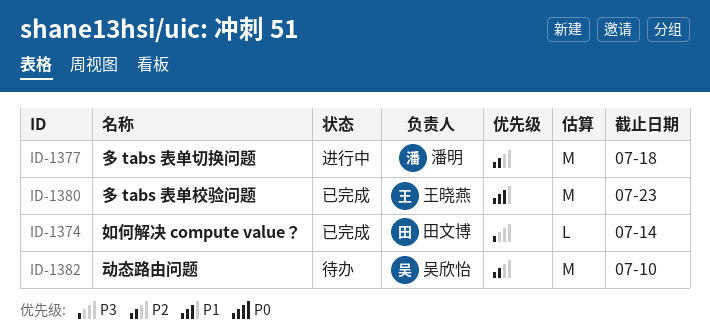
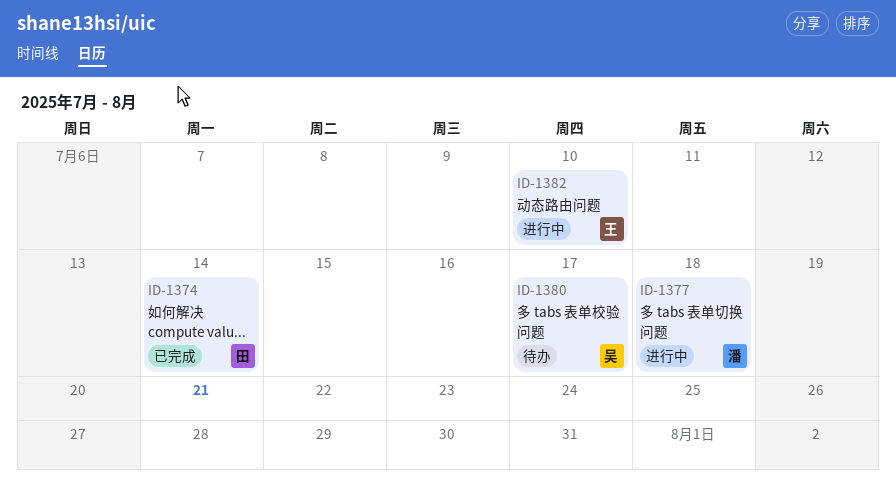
ID-1380, status: 已完成 -> 待办
ID-1380, owner: 王晓燕 -> 吴欣怡
ID-1380, due: Jul 23 -> Jul 17
ID-1382, status: 待办 -> 进行中
ID-1382, owner: 吴欣怡 -> 王晓燕

